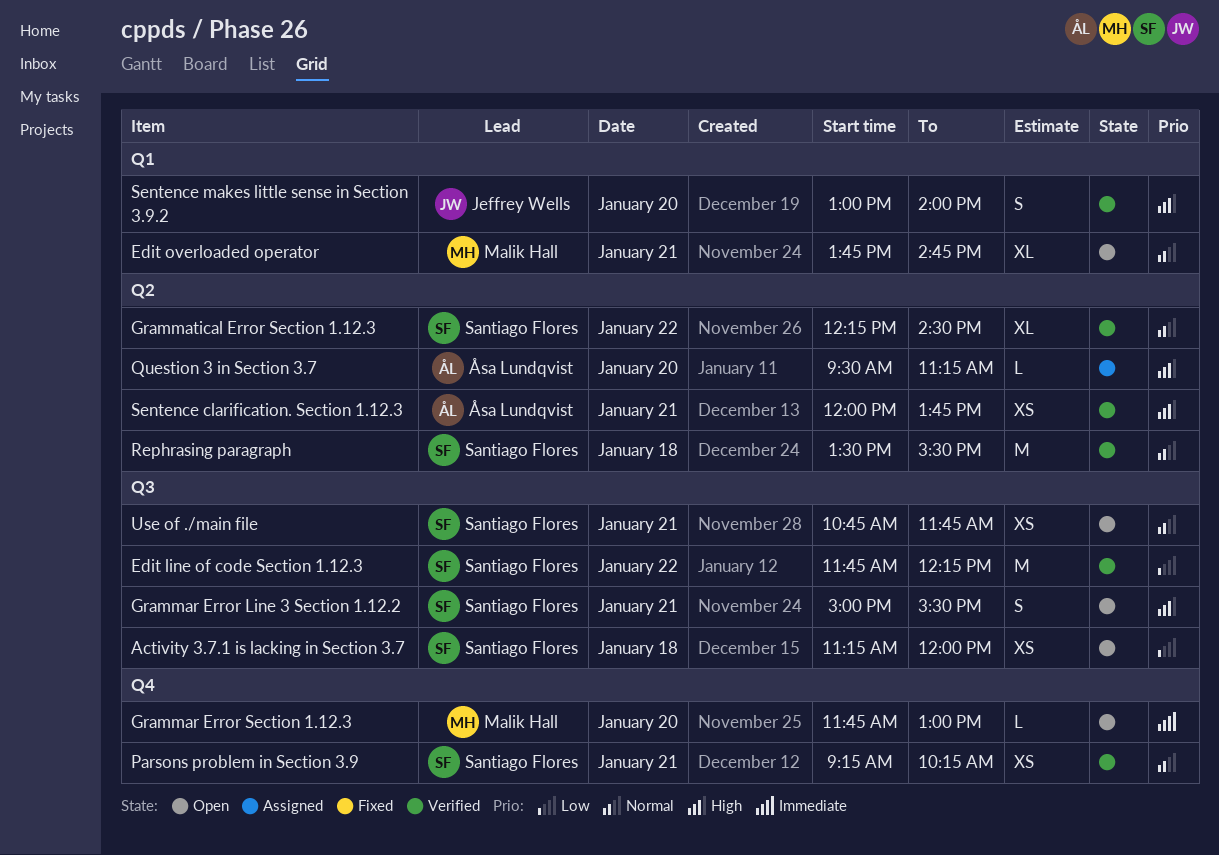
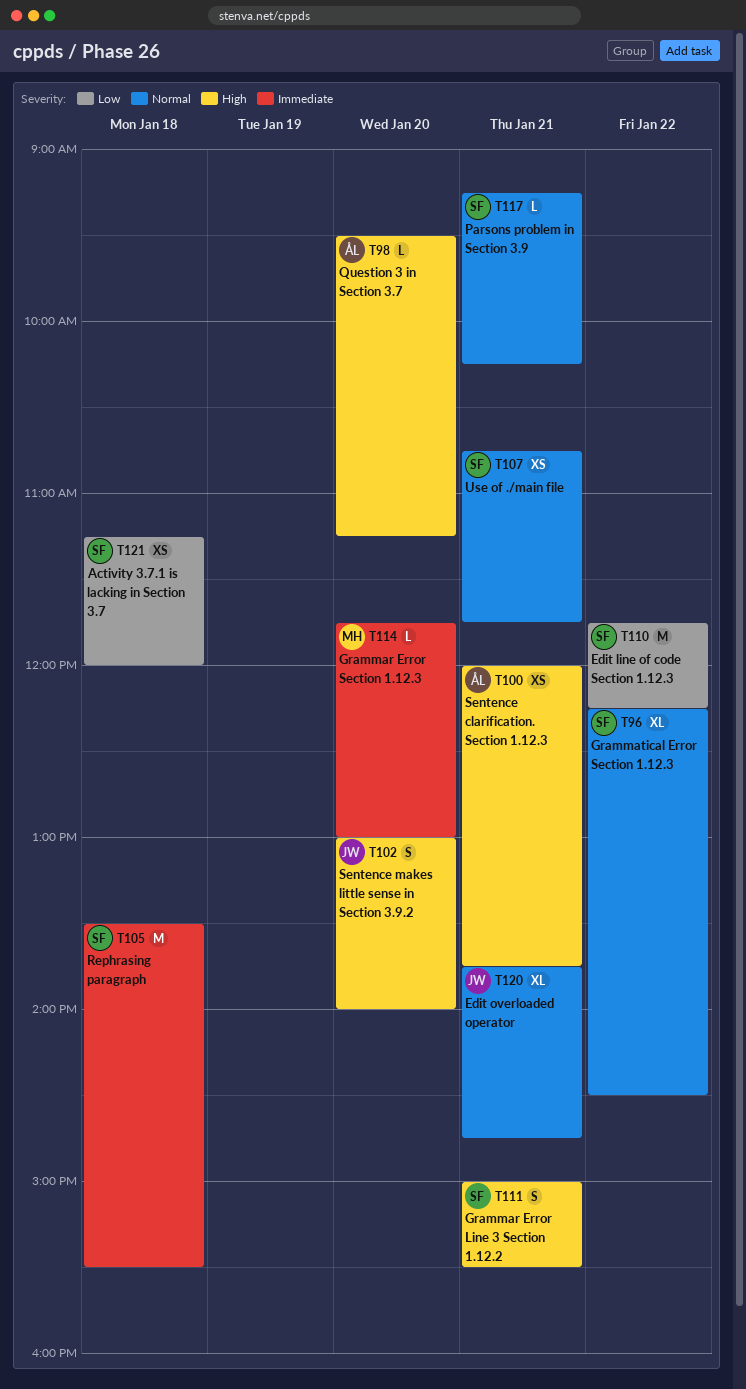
Edit overloaded operator, owner: Malik Hall -> Jeffrey Wells
Parsons problem in Section 3.9, estimate: XS -> L
Rephrasing paragraph, priority: Normal -> Immediate

